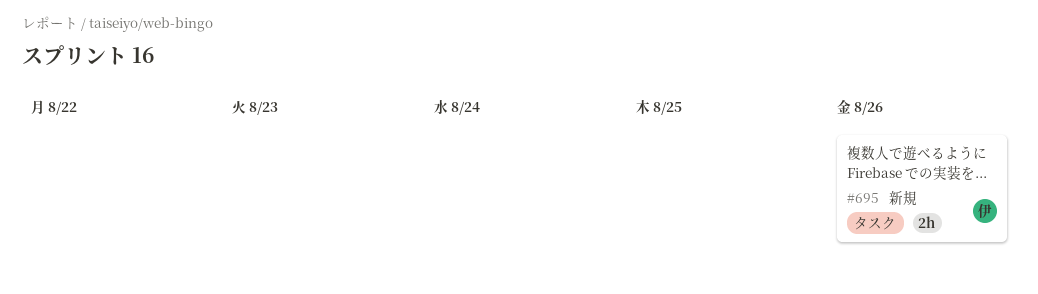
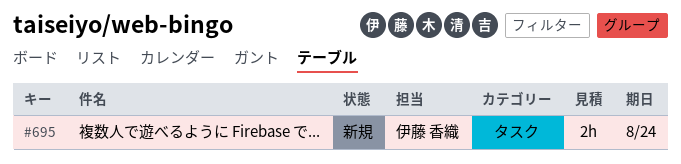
#695, due: Aug 26 -> Aug 24

